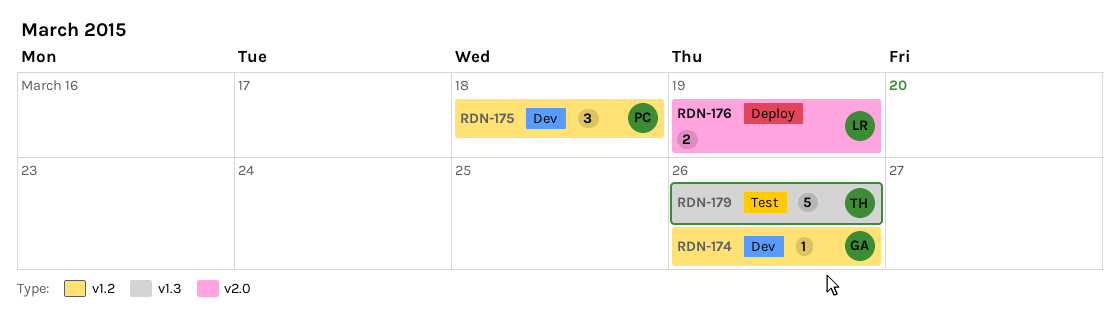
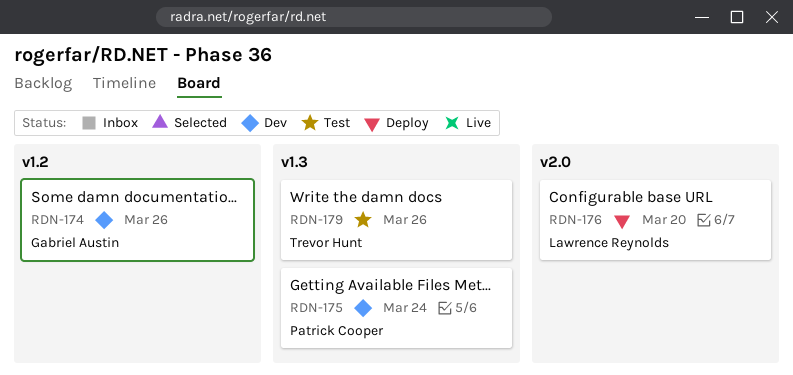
RDN-175, label: v1.2 -> v1.3
RDN-175, due: Mar 18 -> Mar 24
RDN-176, due: Mar 19 -> Mar 20

